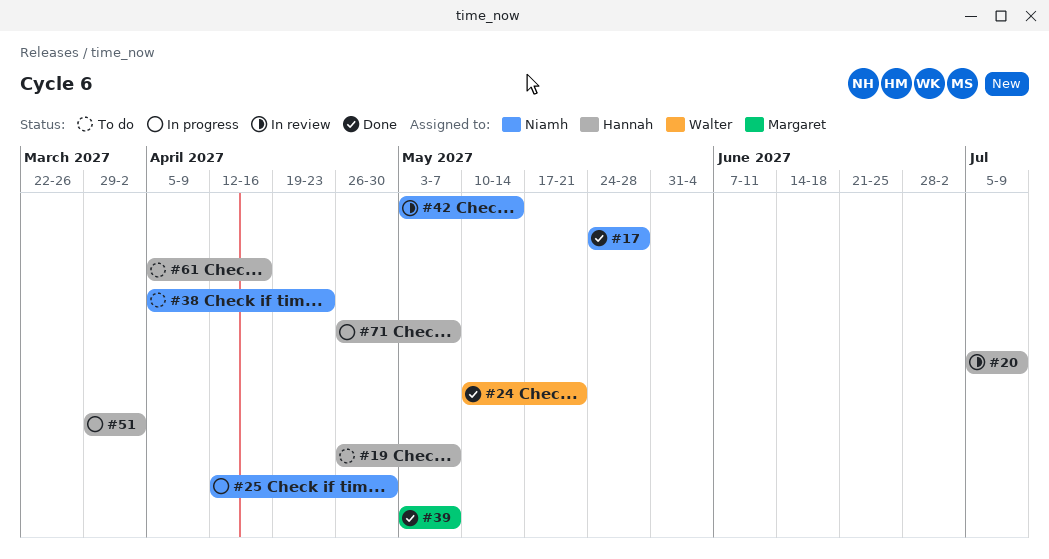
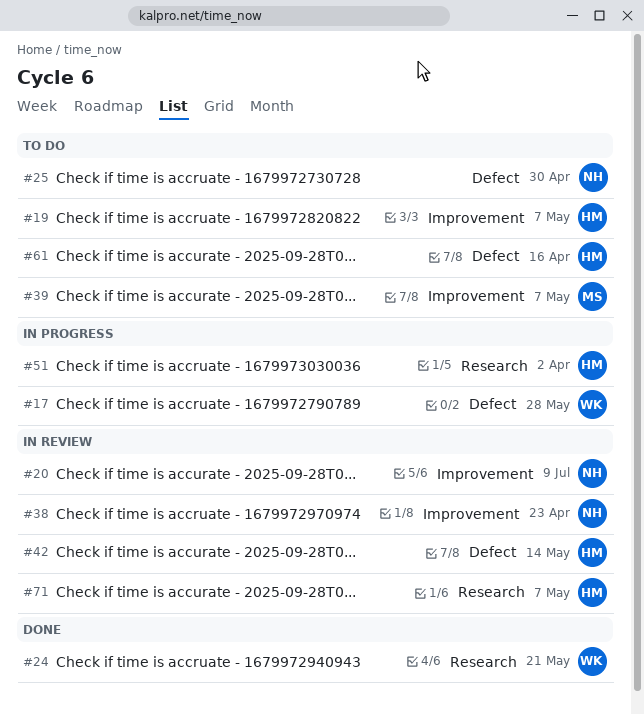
#17, status: Done -> In progress
#17, owner: Niamh -> Walter
#20, owner: Hannah -> Niamh
#25, status: In progress -> To do
#38, status: To do -> In review
#39, status: Done -> To do
#42, owner: Niamh -> Hannah
#71, status: In progress -> In review

